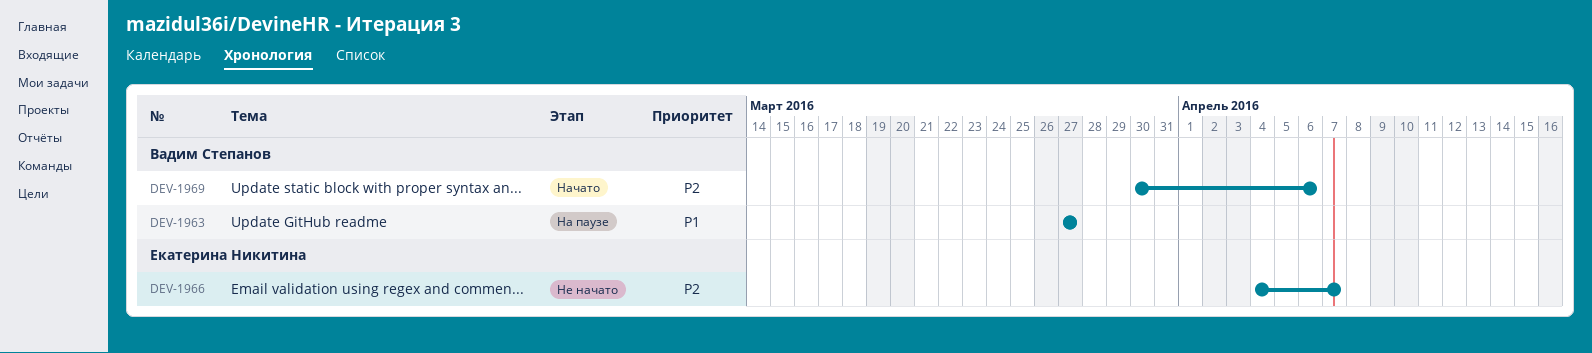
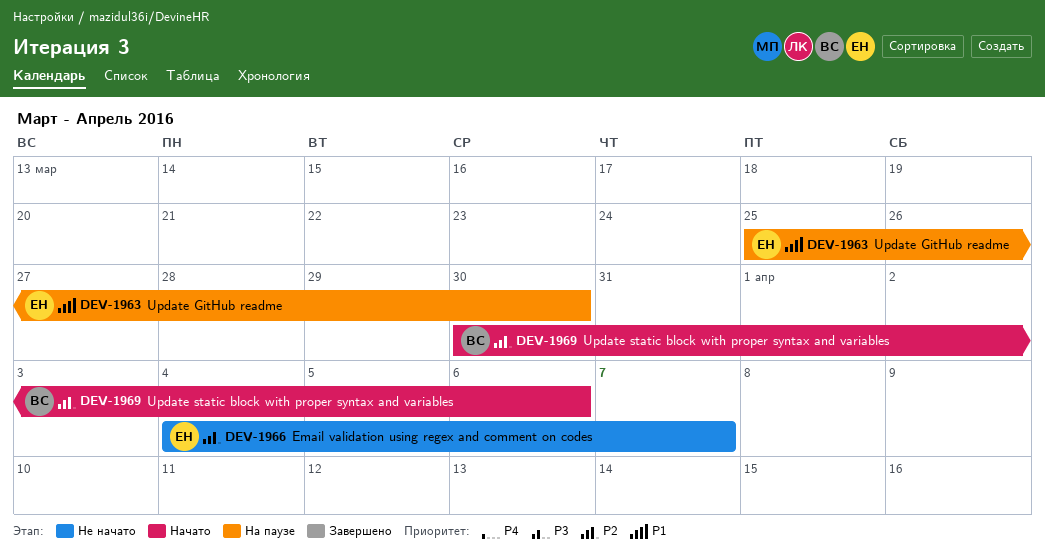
DEV-1963, owner: Вадим Степанов -> Екатерина Никитина
DEV-1963, start: Mar 27 -> Mar 25
DEV-1963, due: Mar 27 -> Mar 30

